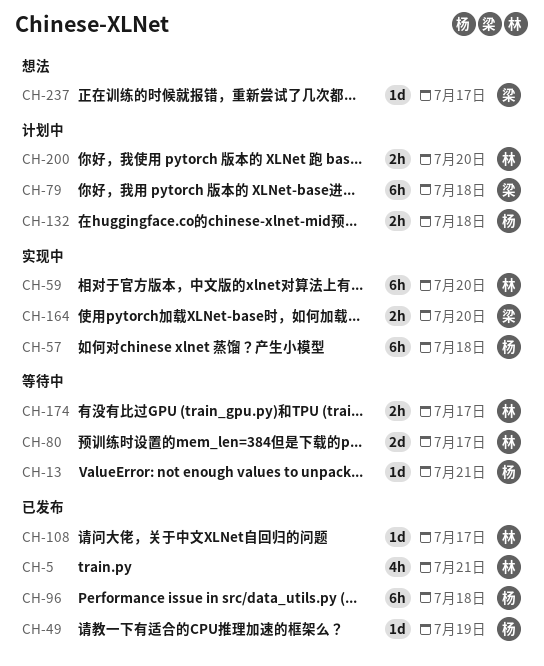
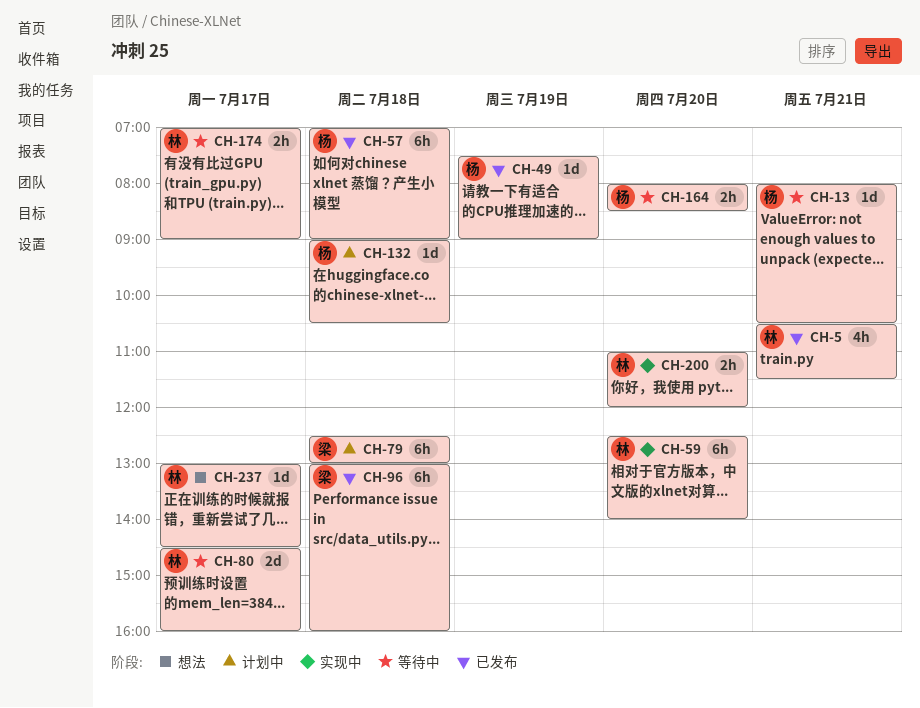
CH-57, status: 实现中 -> 已发布
CH-96, owner: 杨 -> 梁
CH-108: present -> none
CH-132, estimate: 2h -> 1d
CH-164, status: 实现中 -> 等待中
CH-164, owner: 梁 -> 杨
CH-200, status: 计划中 -> 实现中
CH-237, owner: 梁 -> 林

